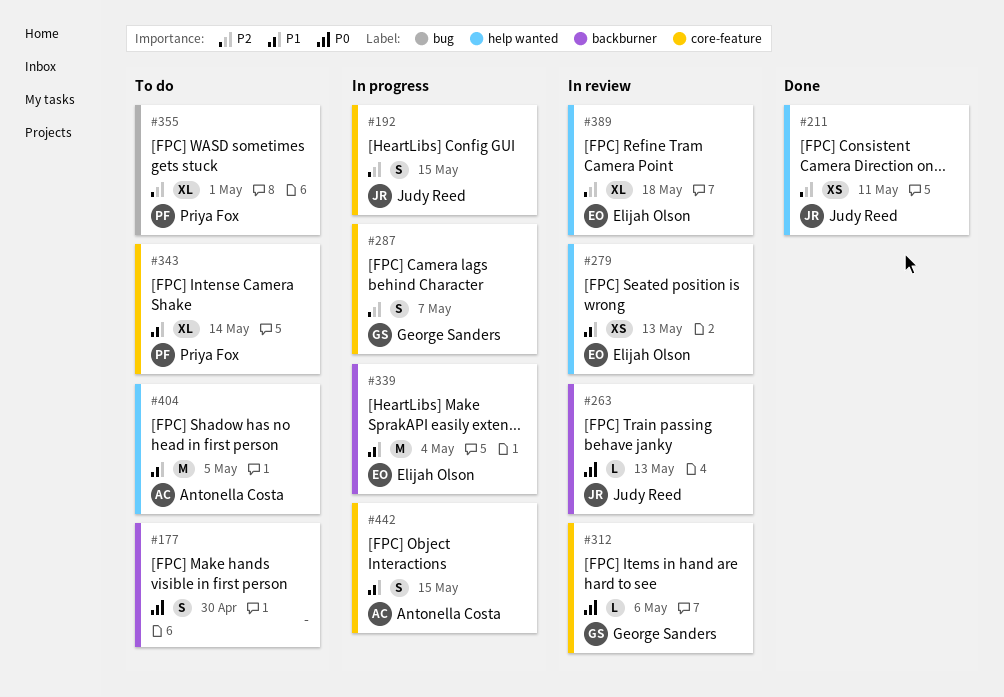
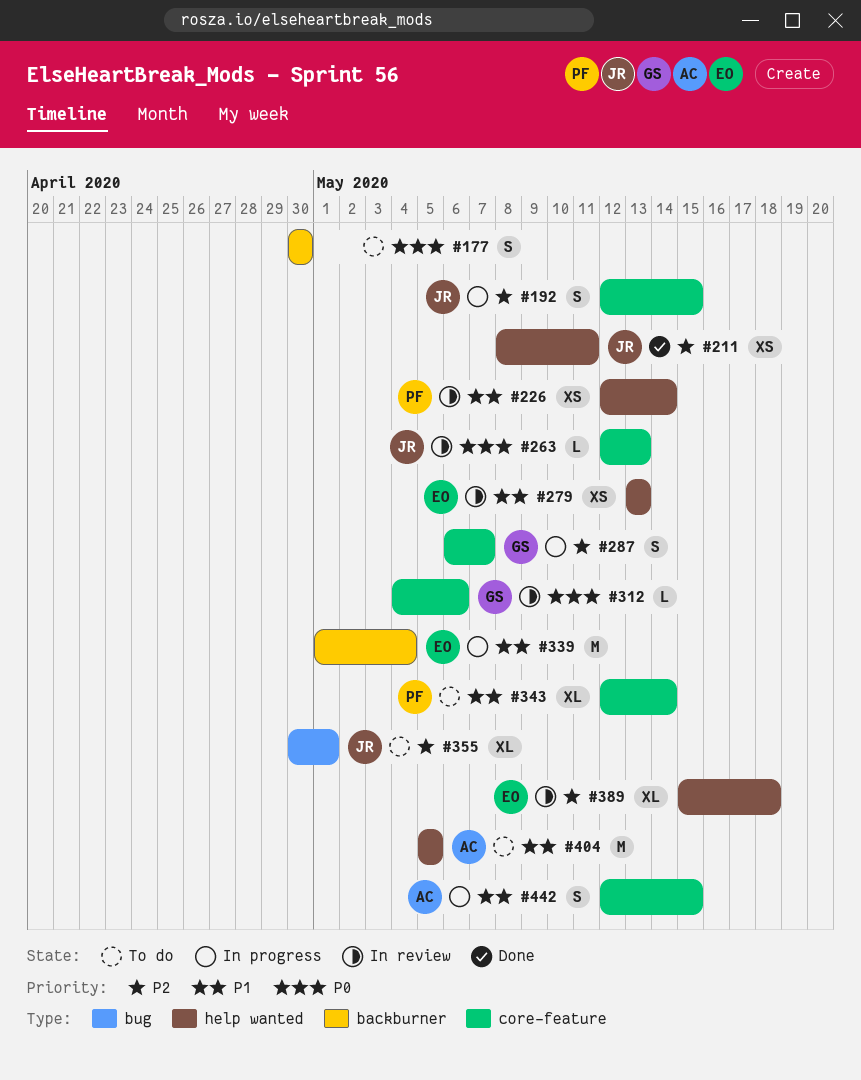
#226: none -> present
#263, label: backburner -> core-feature
#355, owner: Priya Fox -> Judy Reed

